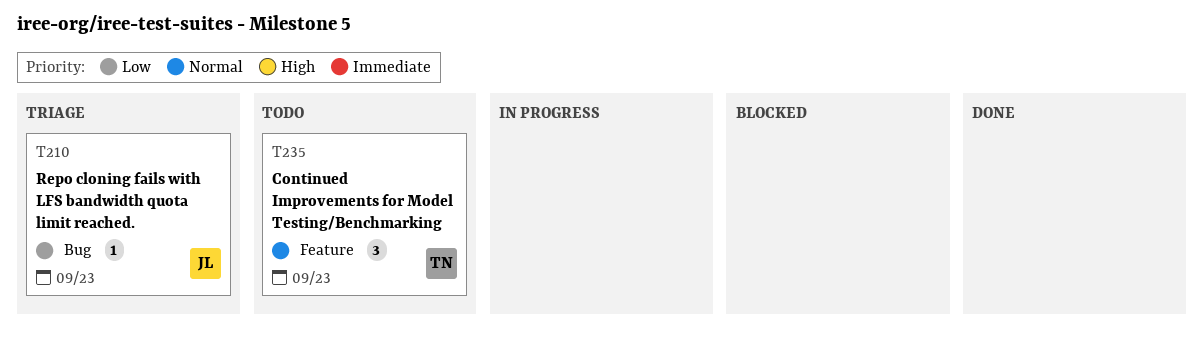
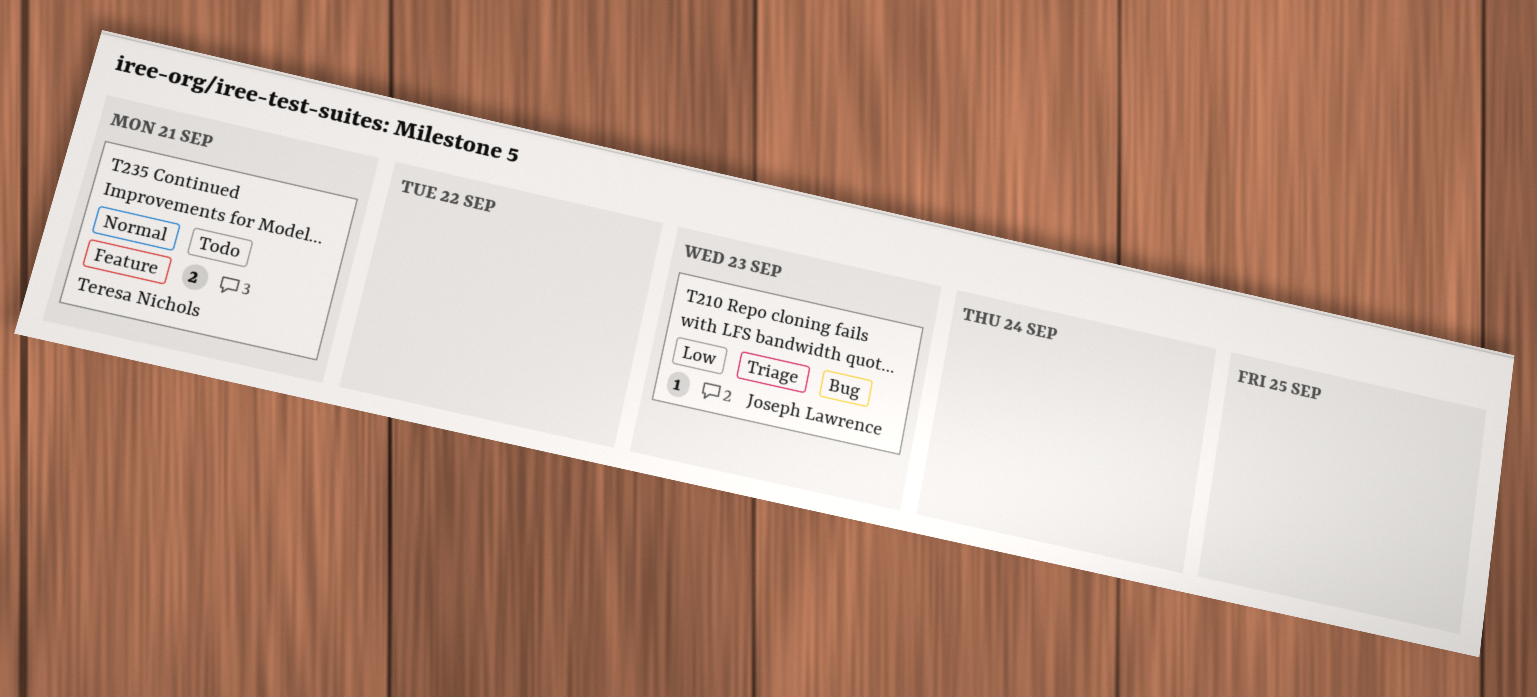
T235, estimate: 3 -> 2
T235, due: Sep 23 -> Sep 21

